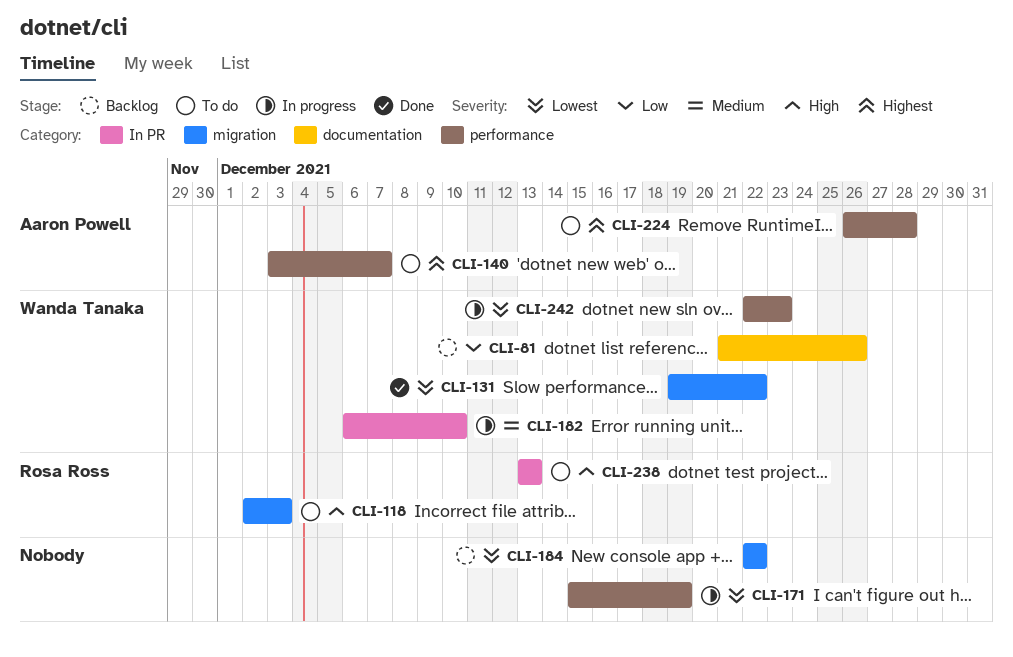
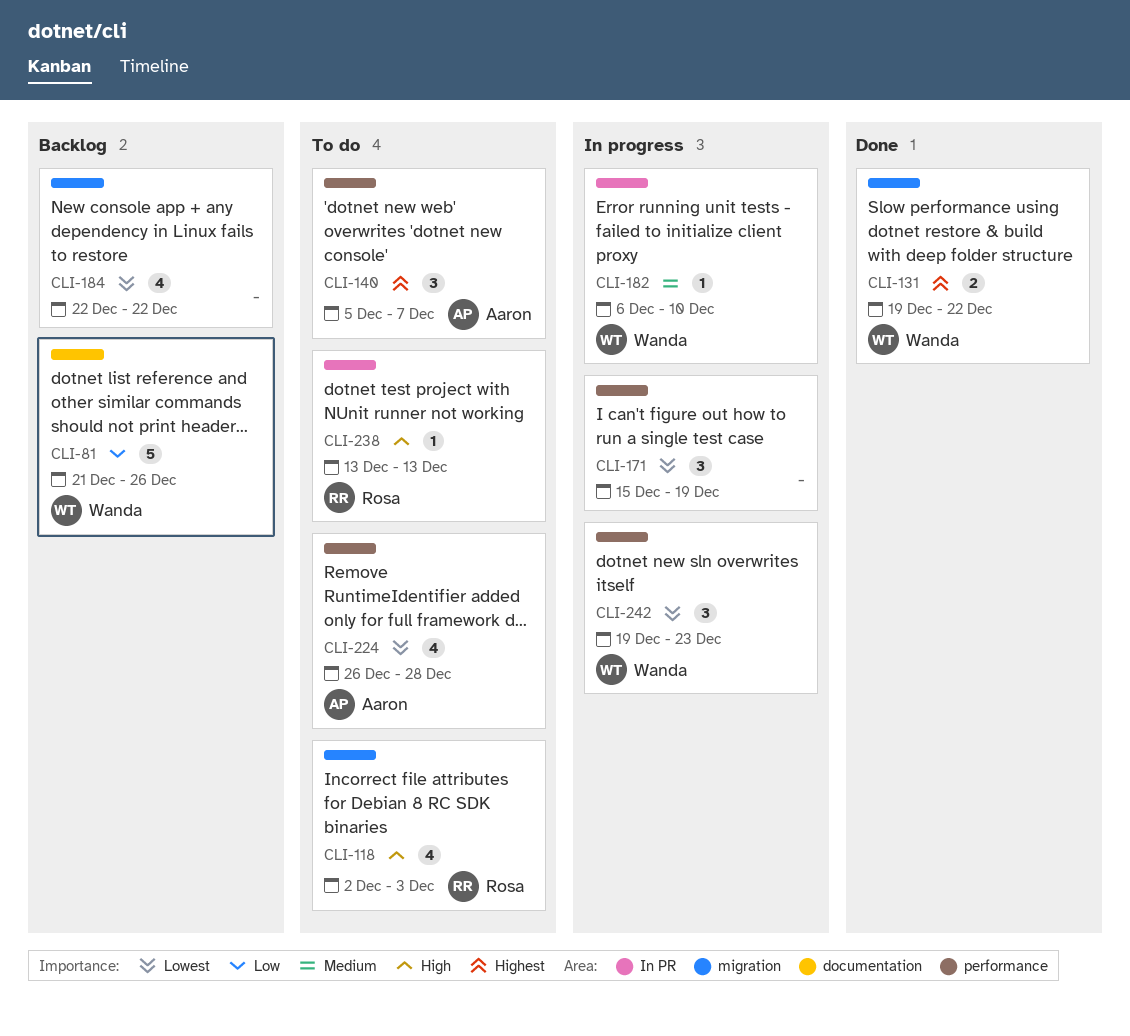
CLI-131, priority: Lowest -> Highest
CLI-140, start: Dec 3 -> Dec 5
CLI-224, priority: Highest -> Lowest
CLI-242, start: Dec 22 -> Dec 19

